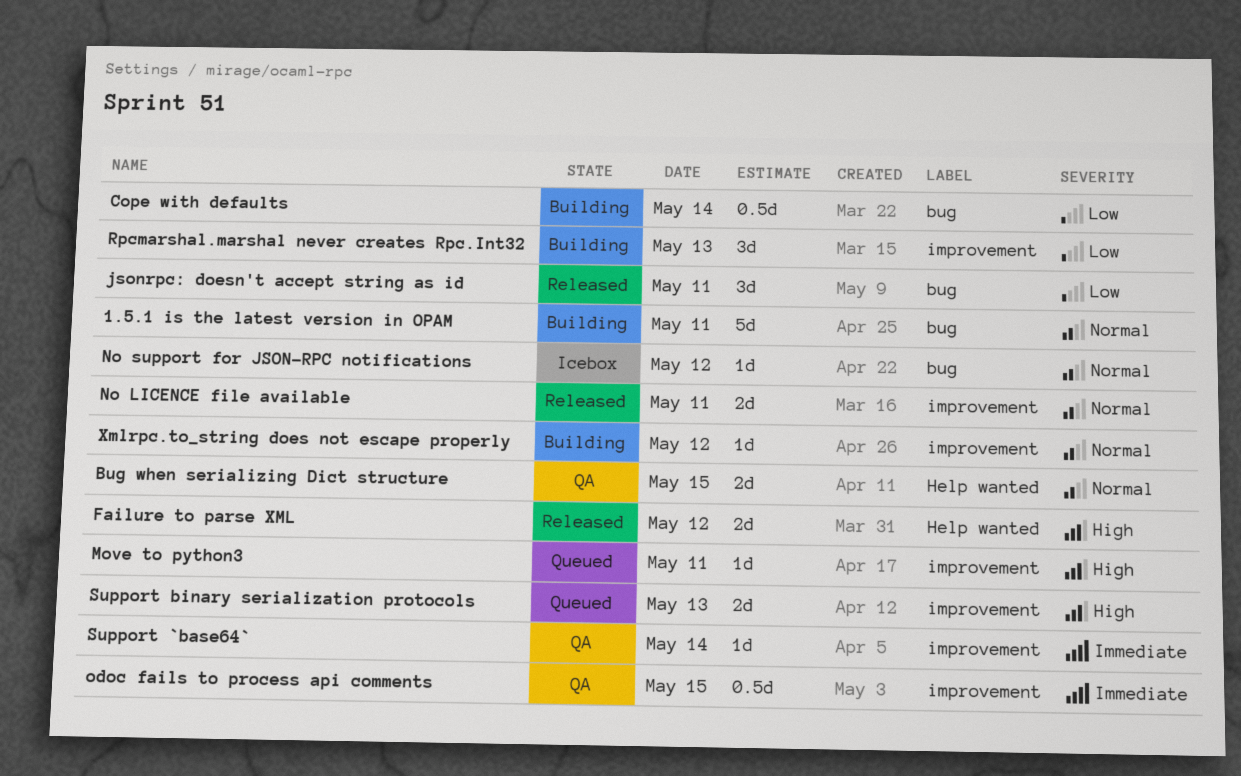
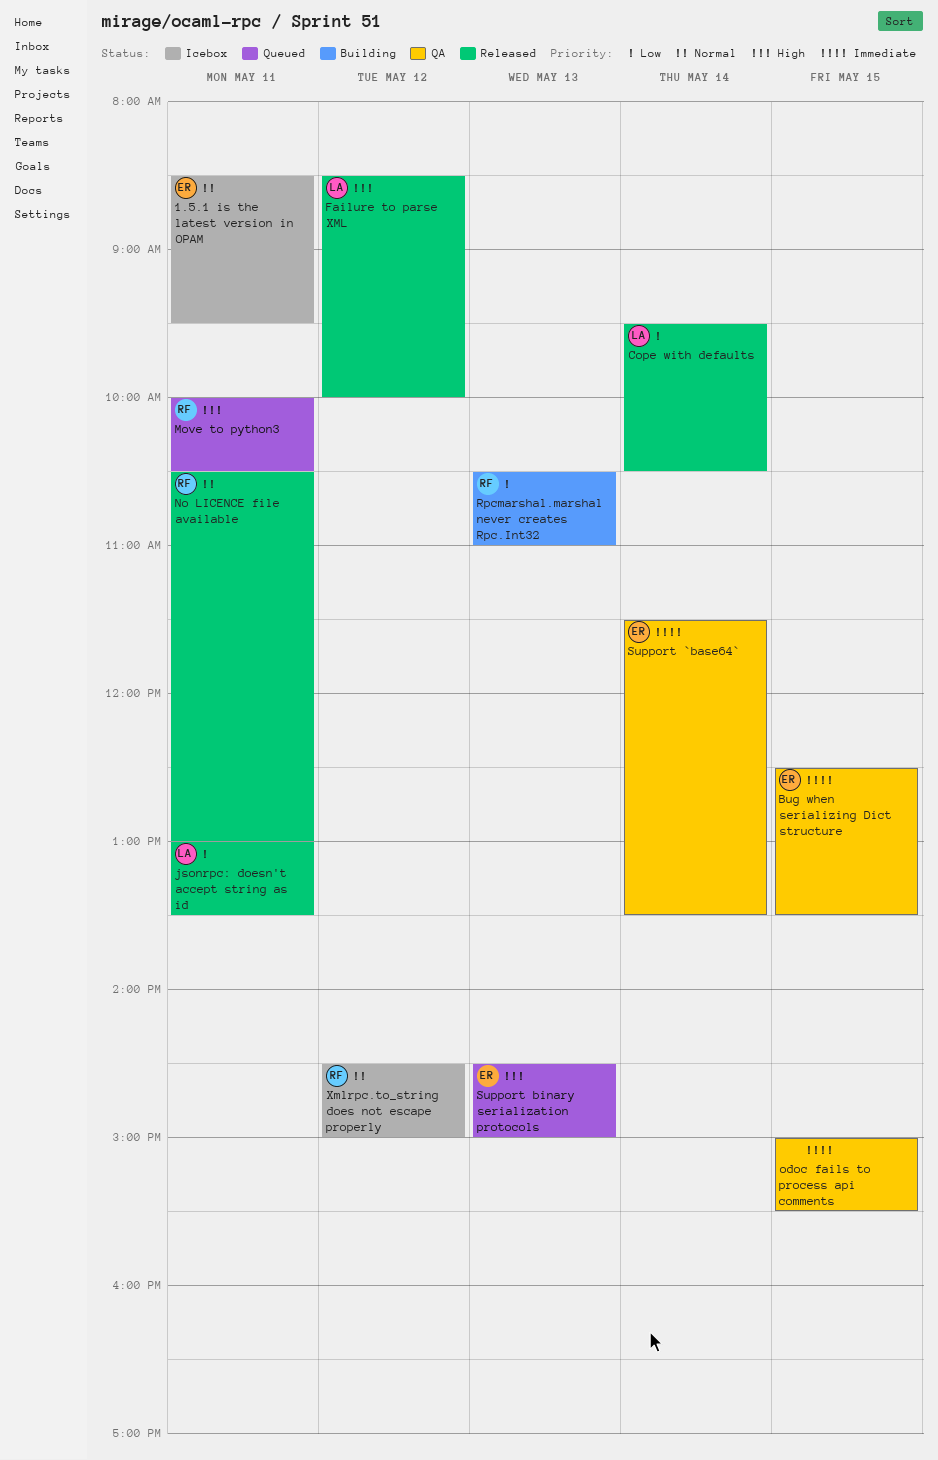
1.5.1 is the latest version in OPAM, status: Building -> Icebox
Bug when serializing Dict structure, priority: Normal -> Immediate
Cope with defaults, status: Building -> Released
No support for JSON-RPC notifications: present -> none
Xmlrpc.to_string does not escape properly, status: Building -> Icebox

